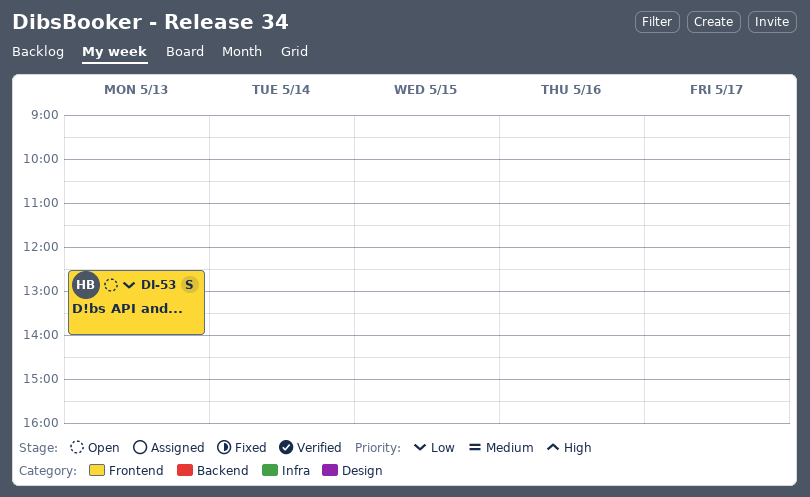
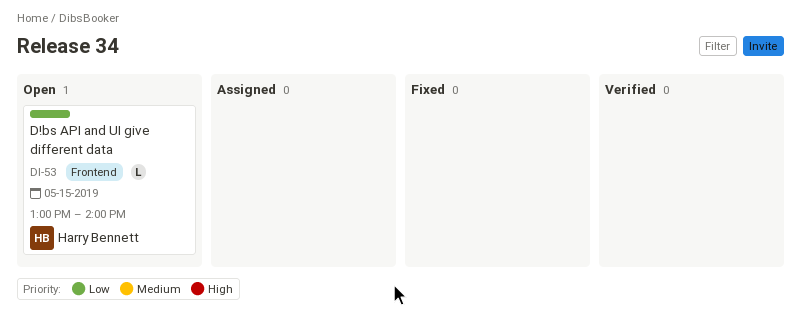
DI-53, estimate: S -> L
DI-53, day: May 13 -> May 15
DI-53, begins: 12:30 -> 13:00

